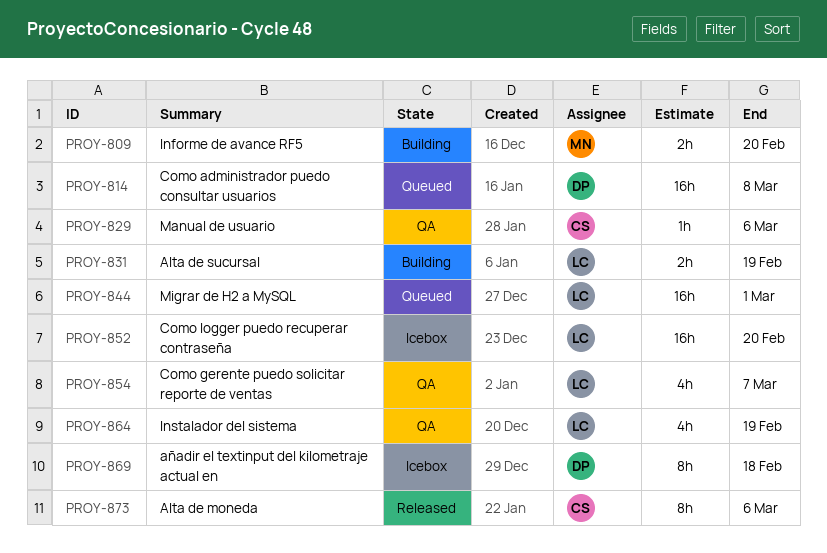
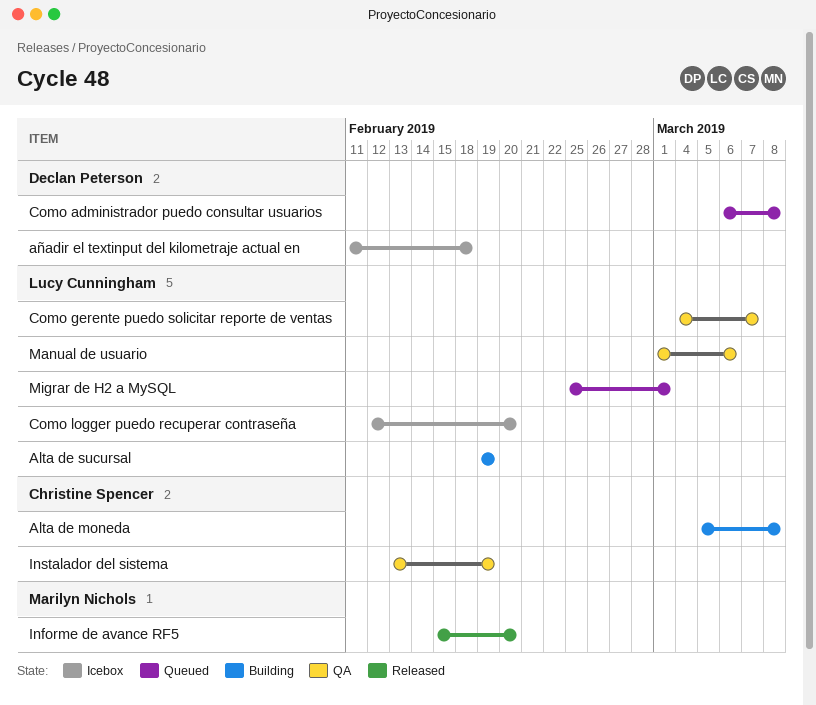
Alta de moneda, status: Released -> Building
Alta de moneda, due: Mar 6 -> Mar 8
Informe de avance RF5, status: Building -> Released
Instalador del sistema, owner: Lucy Cunningham -> Christine Spencer
Manual de usuario, owner: Christine Spencer -> Lucy Cunningham

